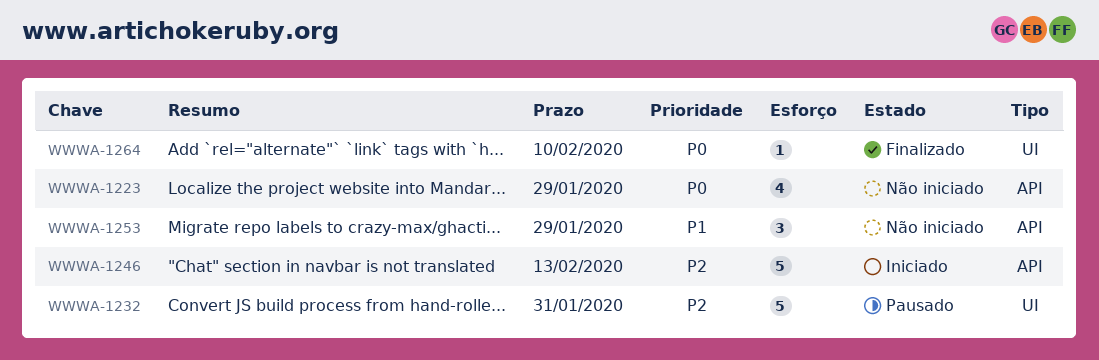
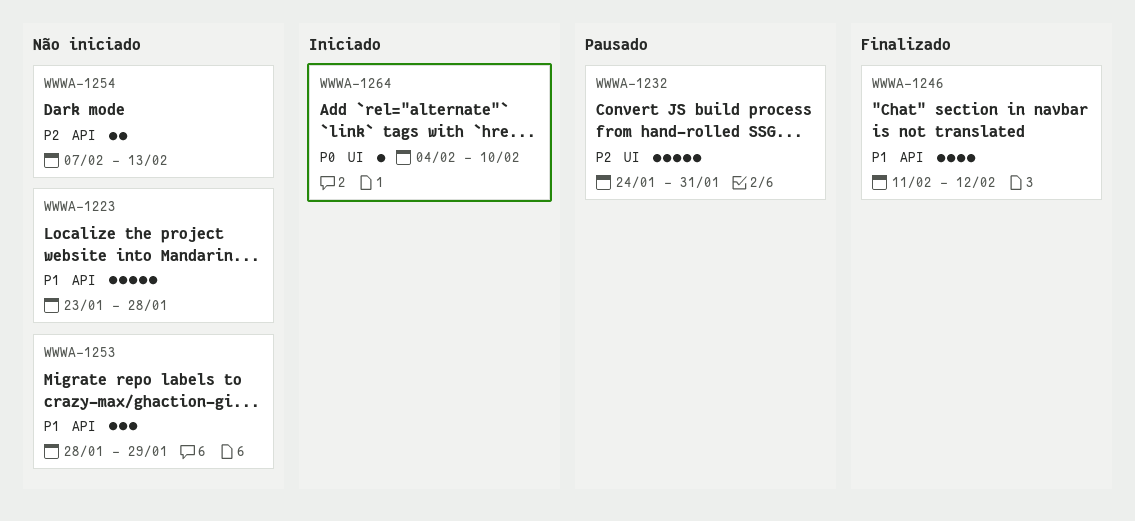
WWWA-1223, priority: P0 -> P1
WWWA-1223, estimate: 4 -> 5
WWWA-1223, due: Jan 29 -> Jan 28
WWWA-1246, status: Iniciado -> Finalizado
WWWA-1246, priority: P2 -> P1
WWWA-1246, estimate: 5 -> 4
WWWA-1246, due: Feb 13 -> Feb 12
WWWA-1254: none -> present
WWWA-1264, status: Finalizado -> Iniciado

